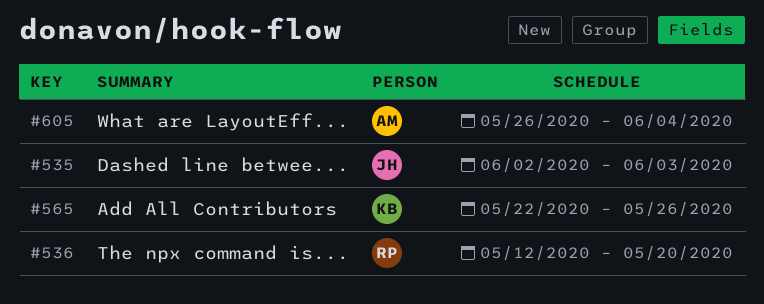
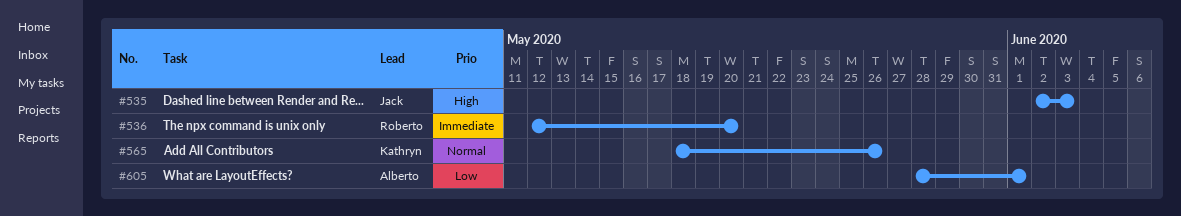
#565, start: May 22 -> May 18
#605, start: May 26 -> May 28
#605, due: Jun 4 -> Jun 1

